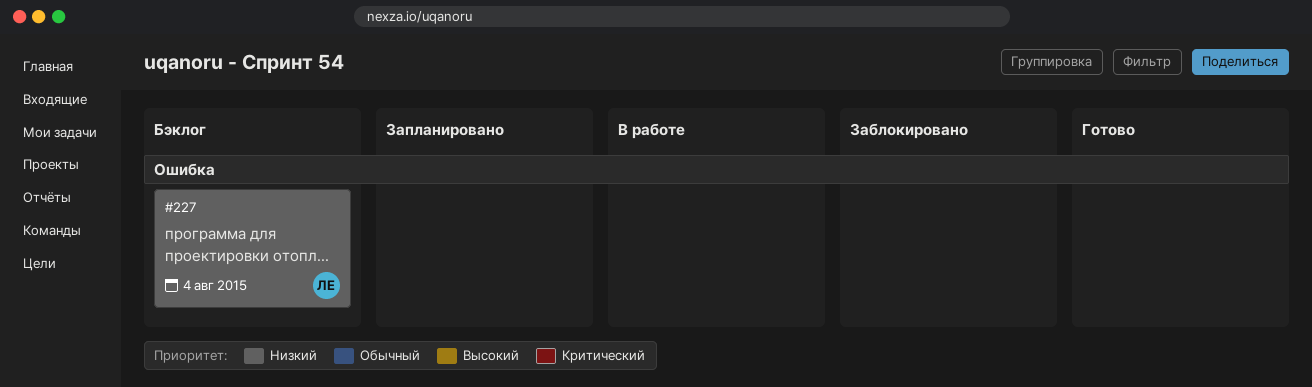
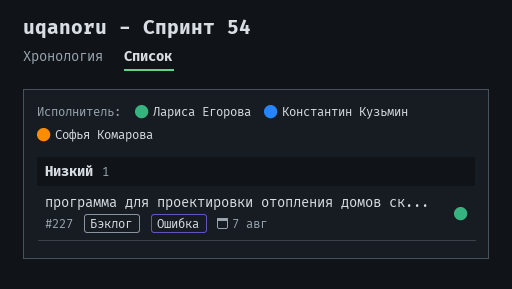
#227, due: Aug 4 -> Aug 7

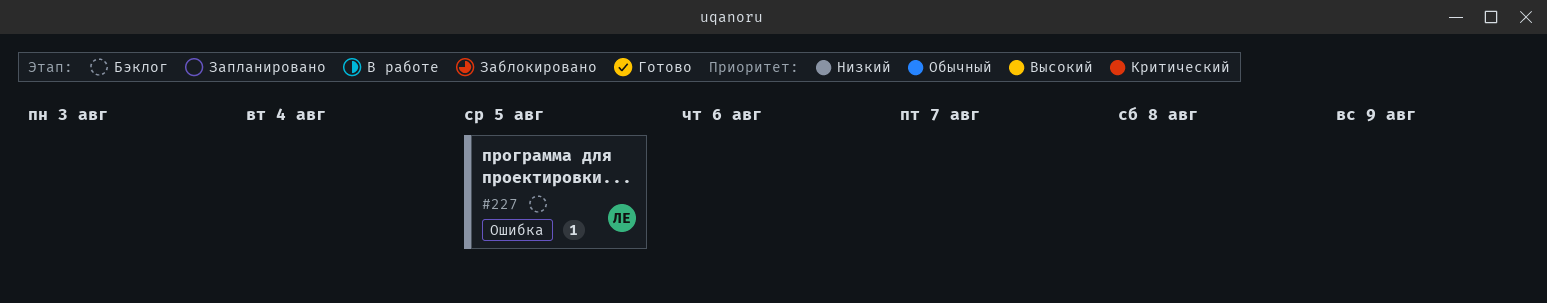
#227, due: Aug 7 -> Aug 5

